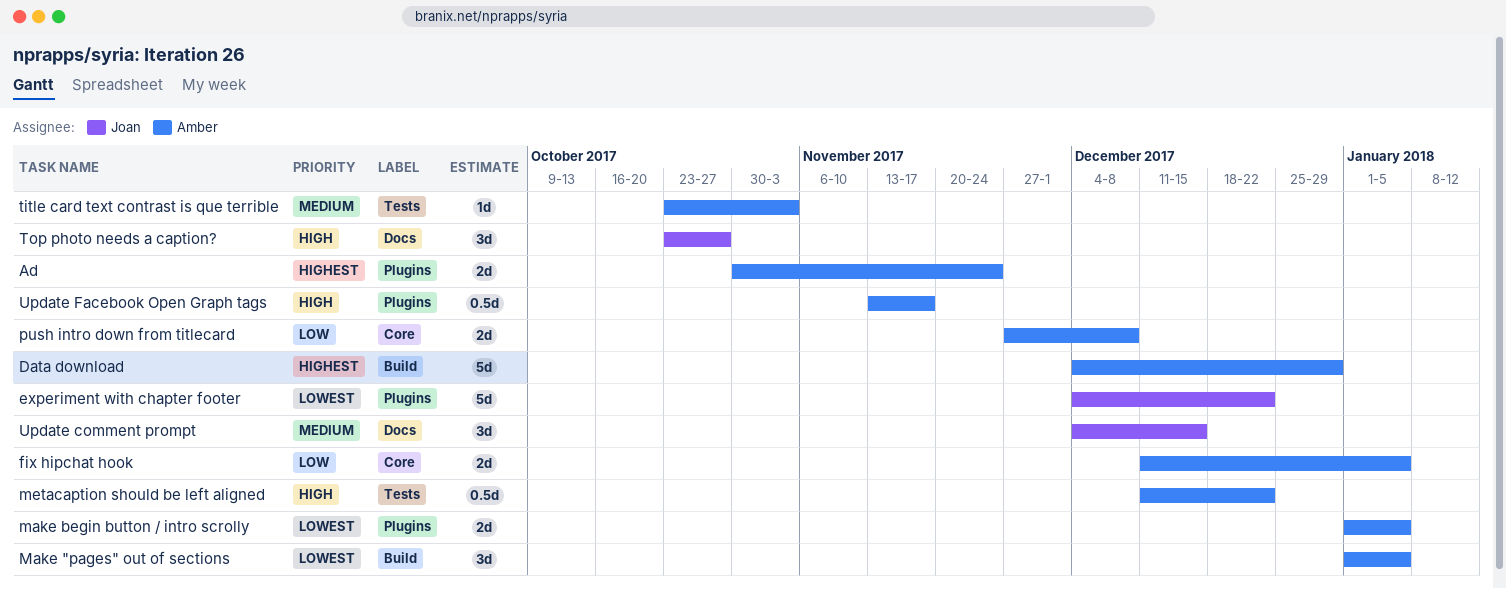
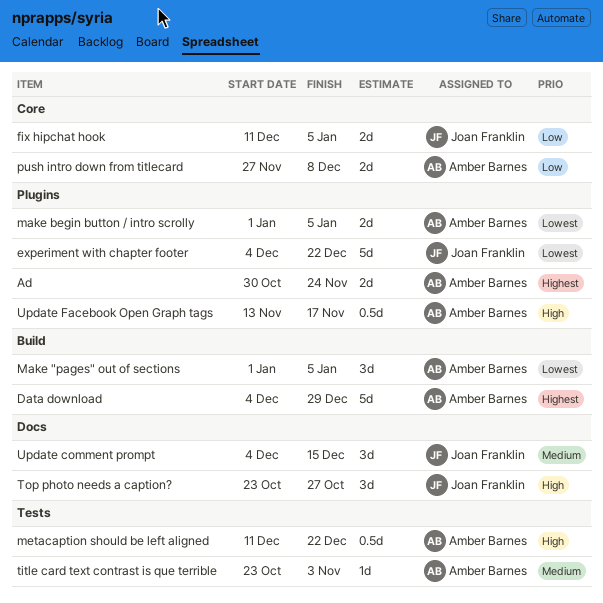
fix hipchat hook, owner: Amber Barnes -> Joan Franklin

